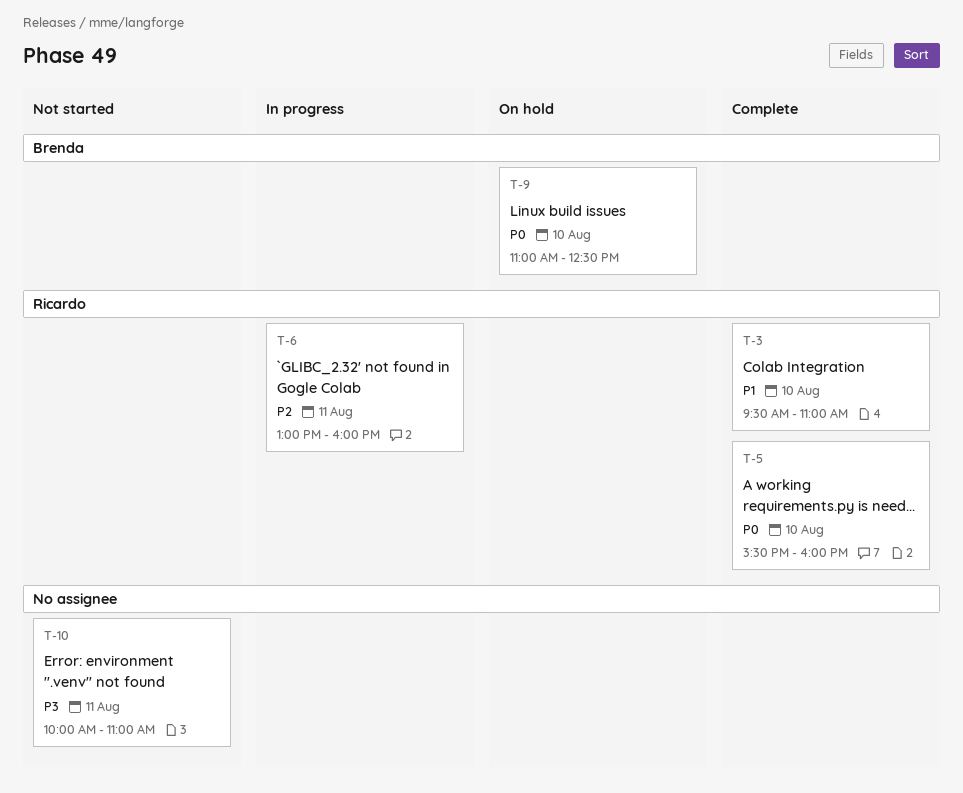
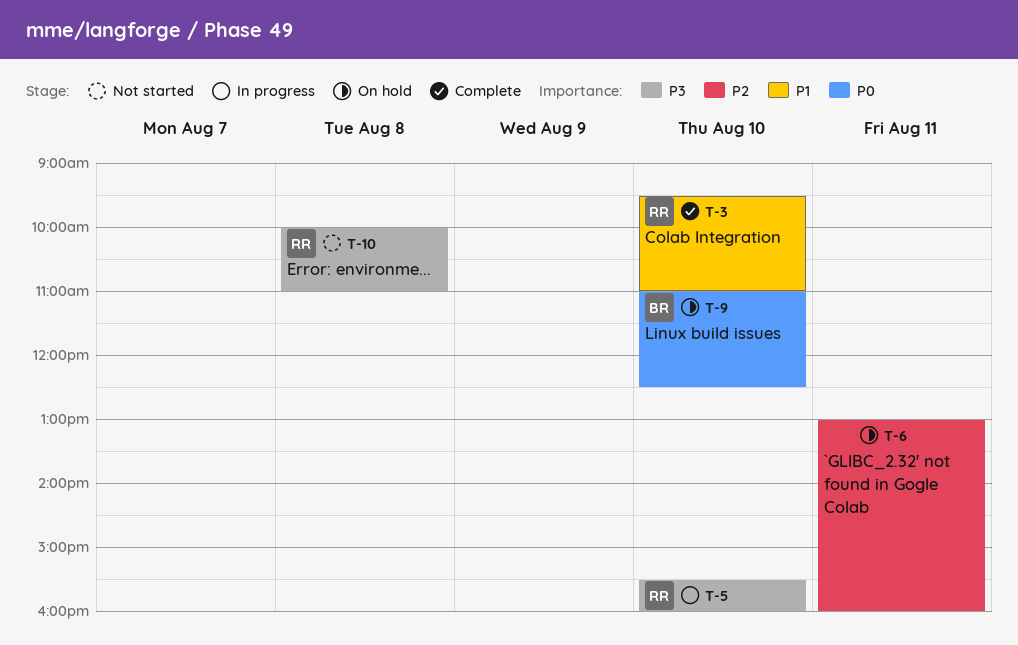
T-5, status: Complete -> In progress
T-5, priority: P0 -> P3
T-6, status: In progress -> On hold
T-6, owner: Ricardo -> none
T-10, owner: none -> Ricardo
T-10, day: Aug 11 -> Aug 8

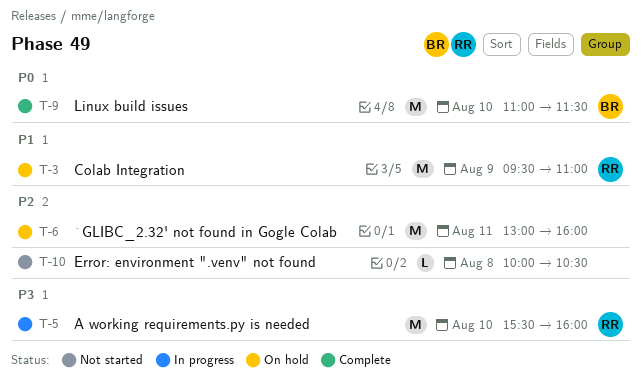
T-3, status: Complete -> On hold
T-3, day: Aug 10 -> Aug 9
T-9, status: On hold -> Complete
T-9, ends: 12:30 -> 11:30
T-10, owner: RR -> none
T-10, priority: P3 -> P2
T-10, ends: 11:00 -> 10:30

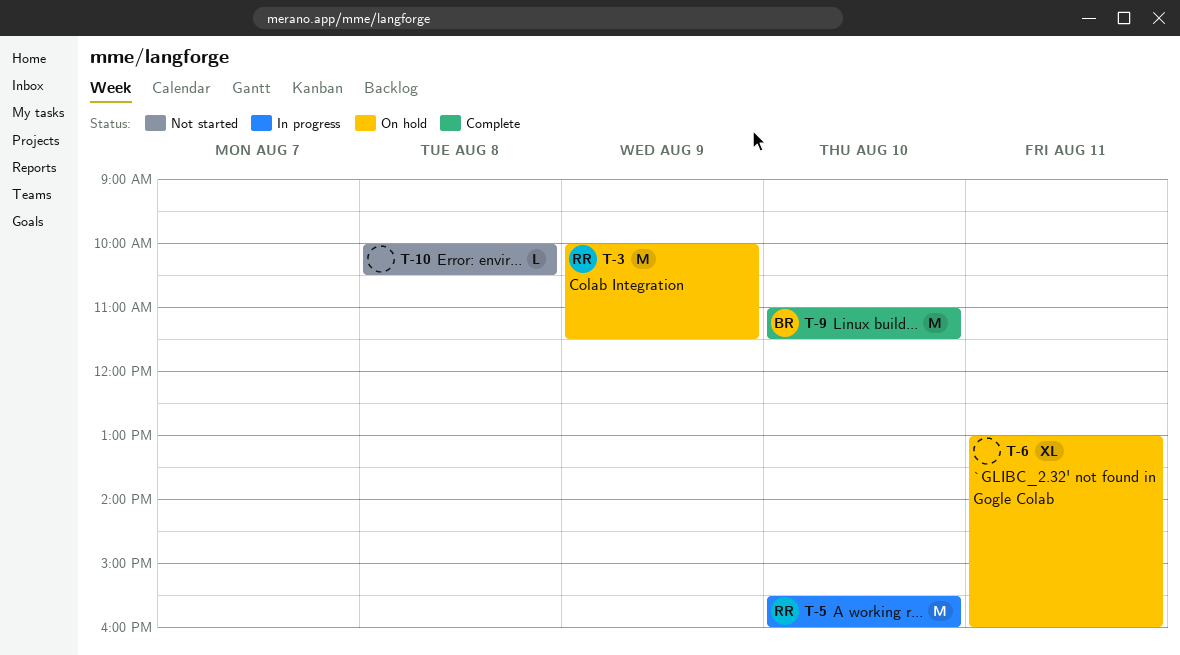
T-3, begins: 09:30 -> 10:00
T-3, ends: 11:00 -> 11:30
T-6, estimate: M -> XL

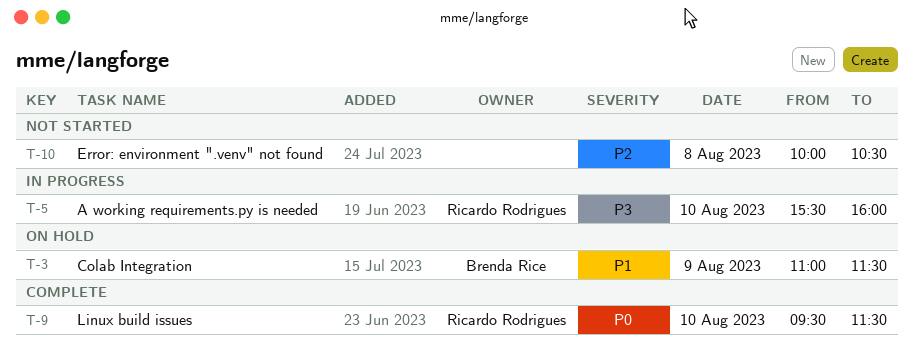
T-3, owner: Ricardo Rodrigues -> Brenda Rice
T-3, begins: 10:00 -> 11:00
T-6: present -> none
T-9, owner: Brenda Rice -> Ricardo Rodrigues
T-9, begins: 11:00 -> 09:30

